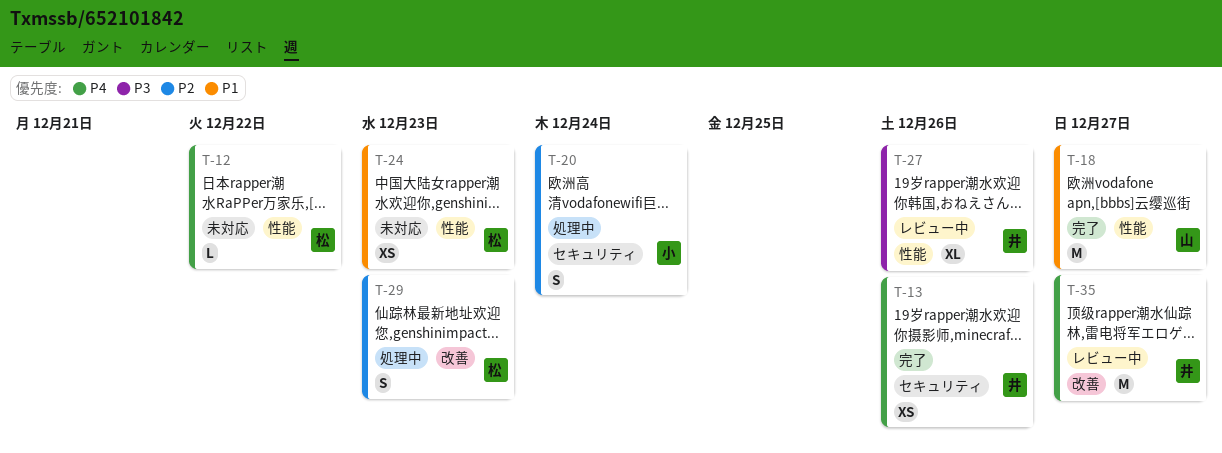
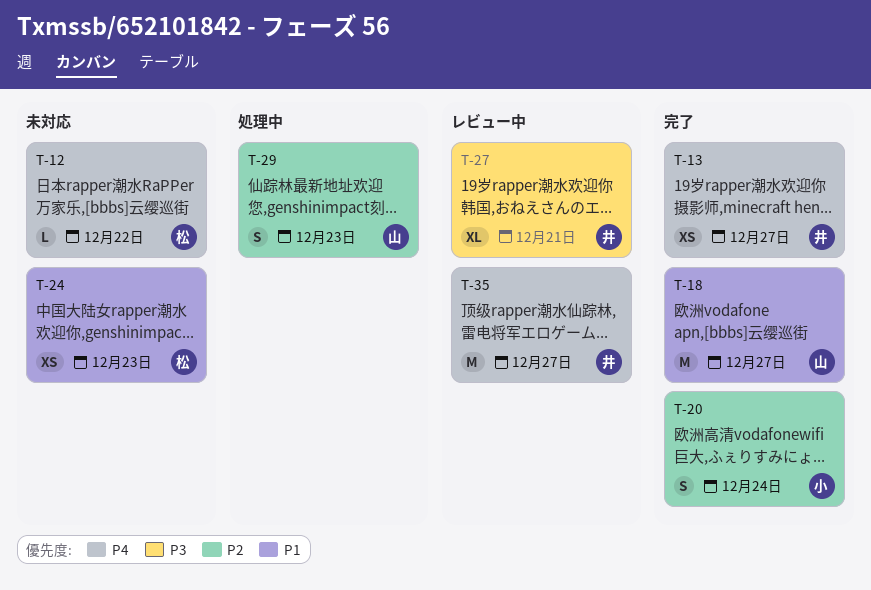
T-13, due: Dec 26 -> Dec 27
T-20, status: 処理中 -> 完了
T-27, due: Dec 26 -> Dec 21
T-29, owner: 松 -> 山

